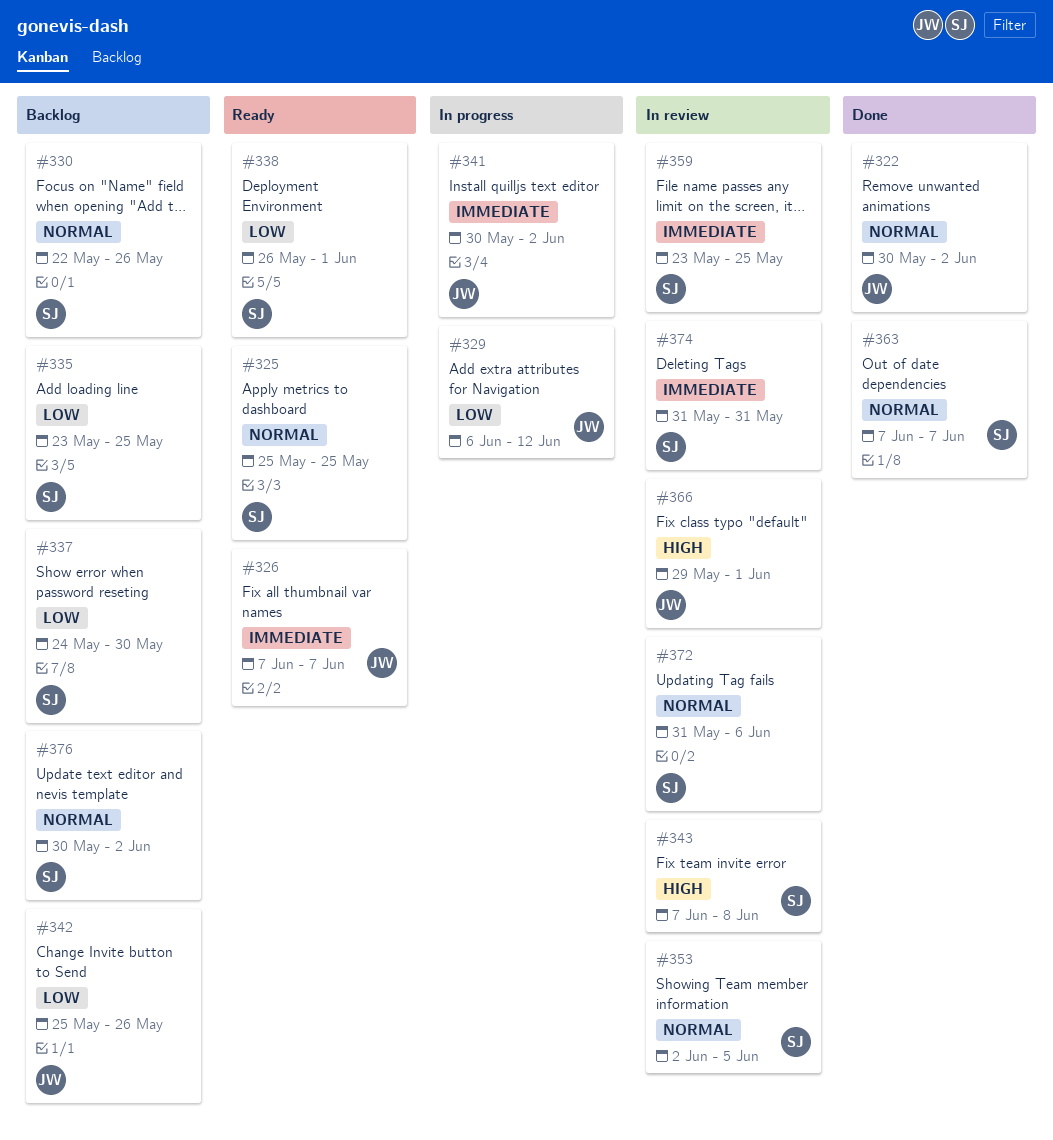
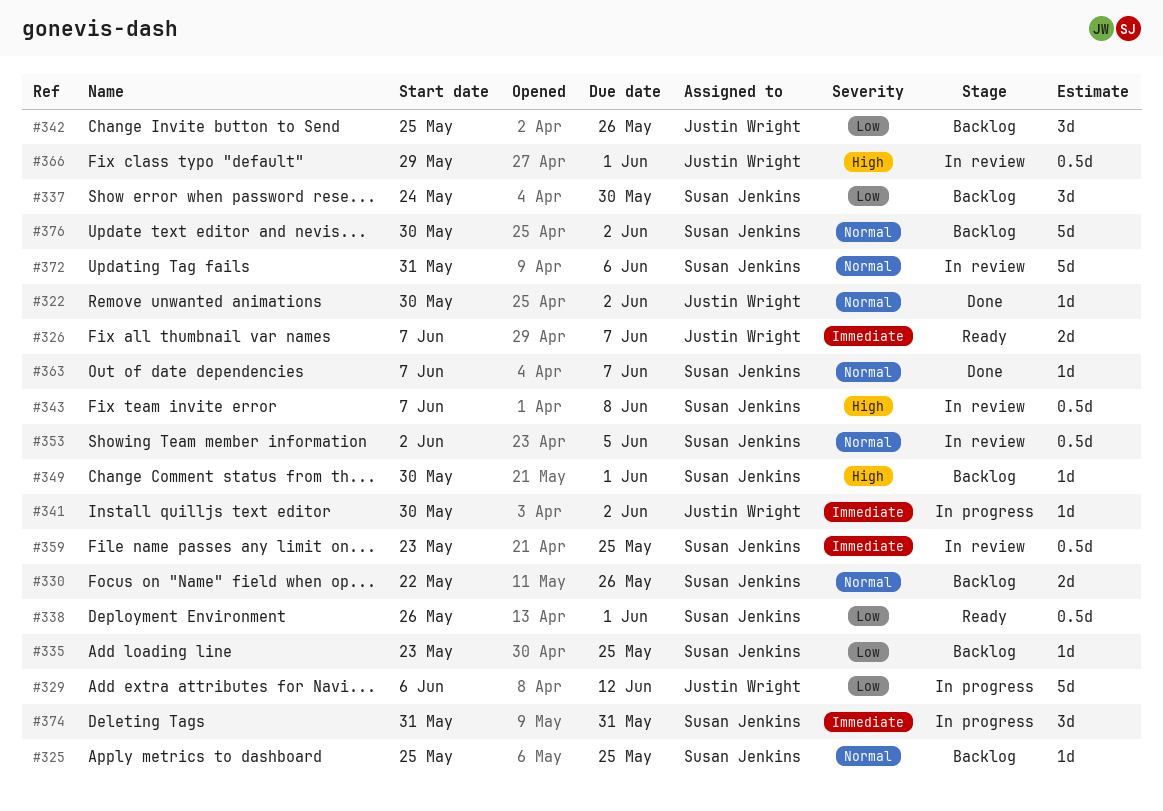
#325, status: Ready -> Backlog
#349: none -> present
#374, status: In review -> In progress

